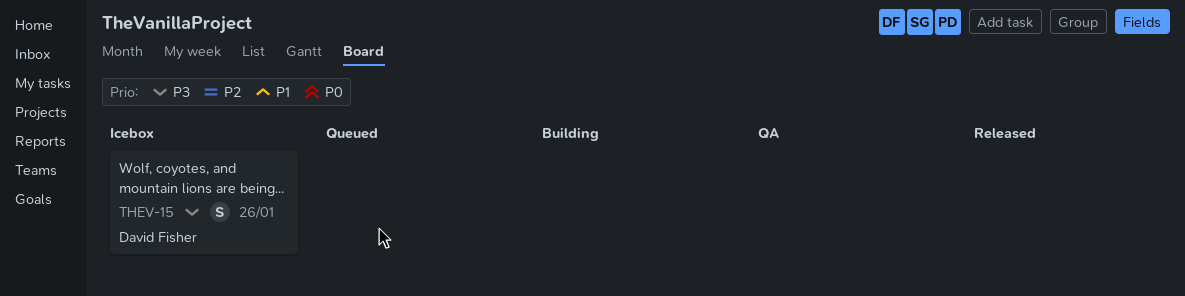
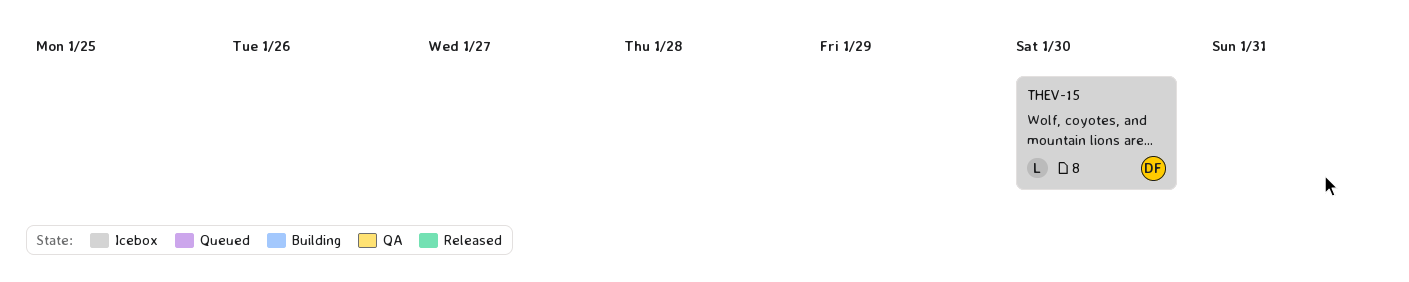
THEV-15, estimate: S -> L
THEV-15, due: Jan 26 -> Jan 30

